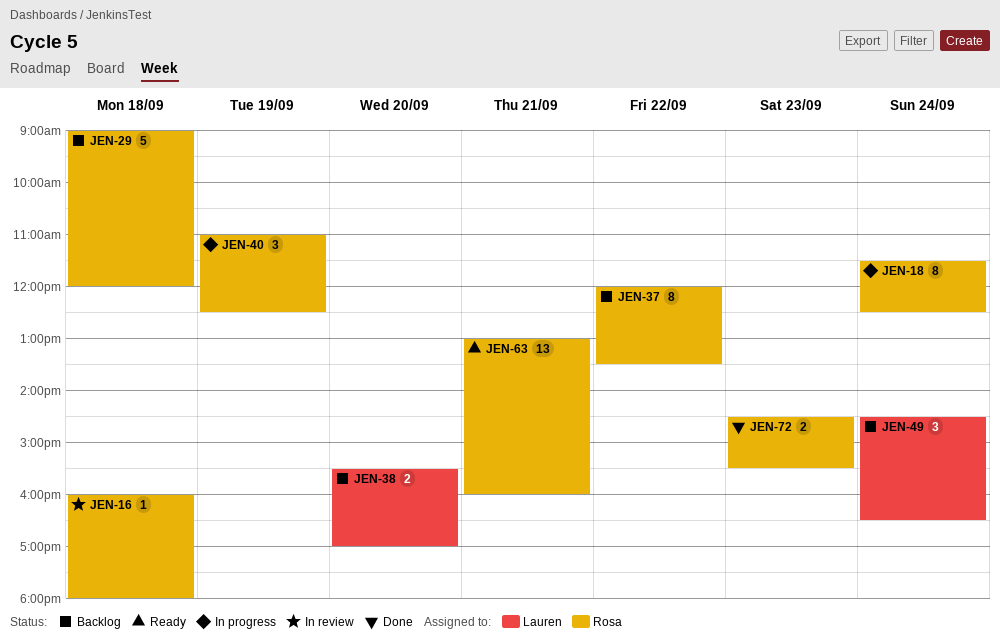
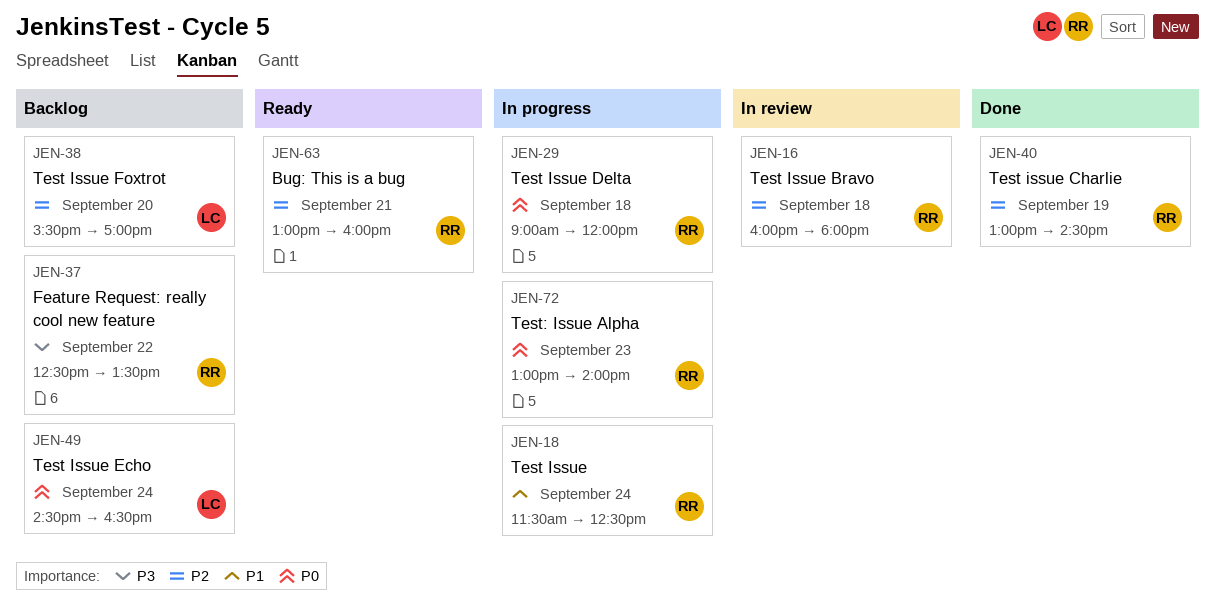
JEN-29, status: Backlog -> In progress
JEN-37, begins: 12:00 -> 12:30
JEN-40, status: In progress -> Done
JEN-40, begins: 11:00 -> 13:00
JEN-40, ends: 12:30 -> 14:30
JEN-72, status: Done -> In progress
JEN-72, begins: 14:30 -> 13:00
JEN-72, ends: 15:30 -> 14:00

